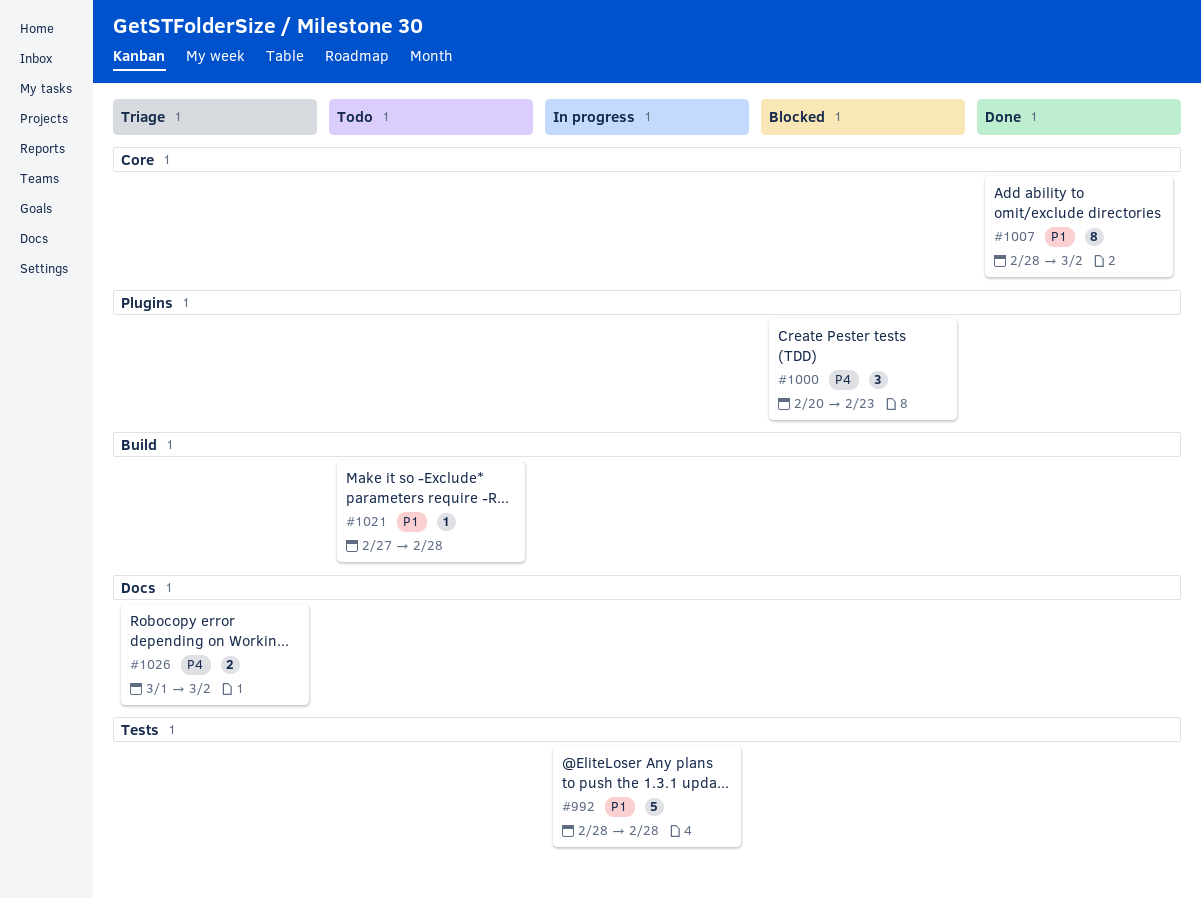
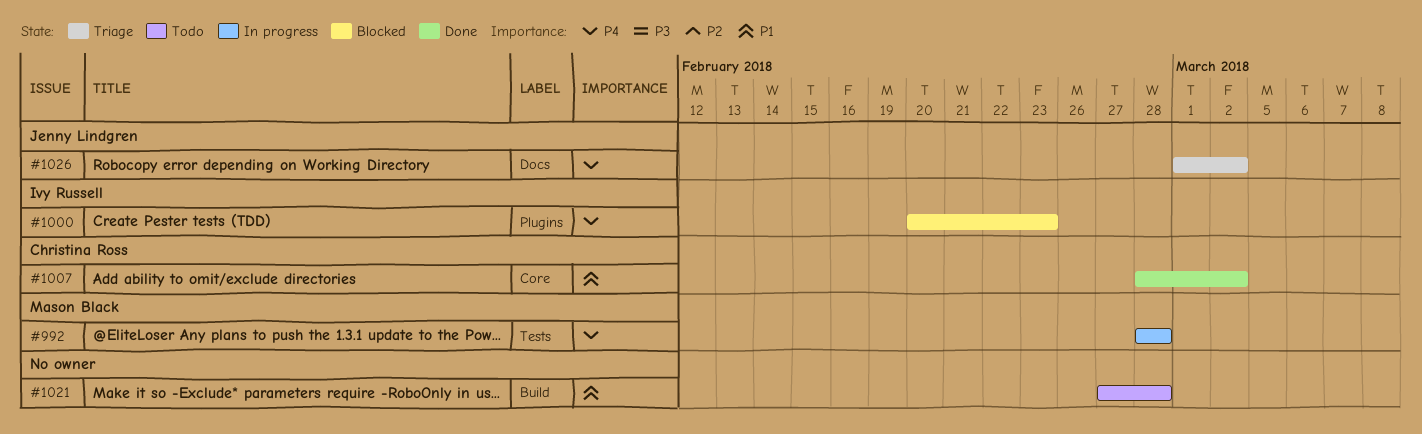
#992, priority: P1 -> P4

